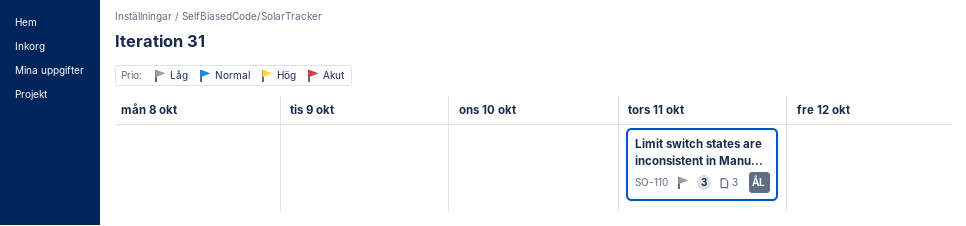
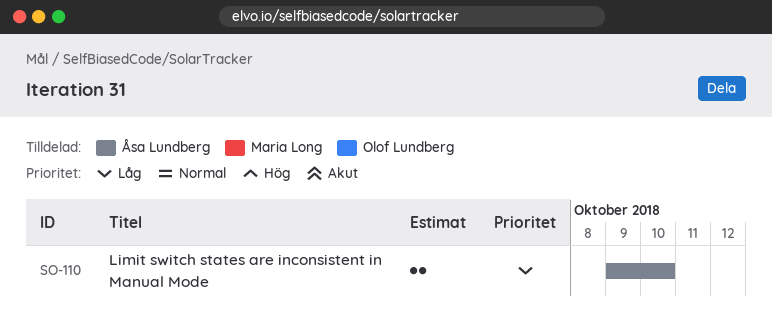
SO-110, estimate: 3 -> 2
SO-110, due: Oct 11 -> Oct 10

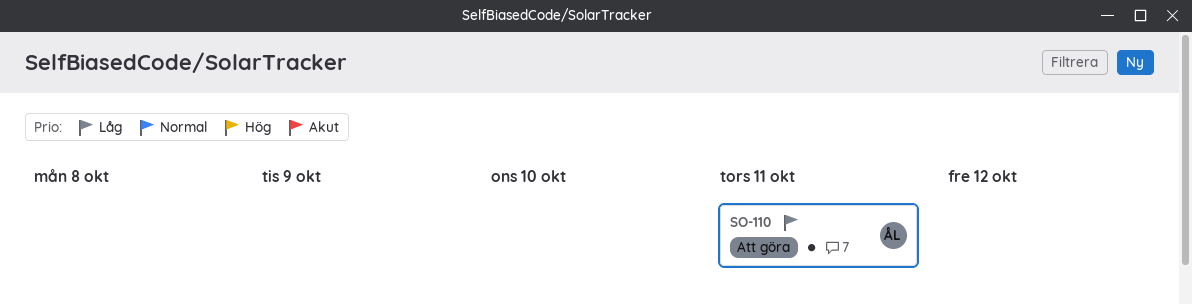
SO-110, estimate: 2 -> 1
SO-110, due: Oct 10 -> Oct 11

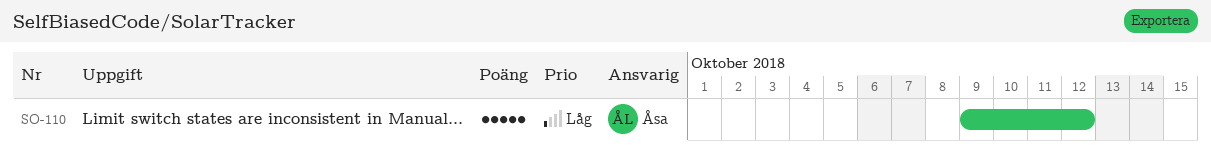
SO-110, estimate: 1 -> 5
SO-110, due: Oct 11 -> Oct 12

